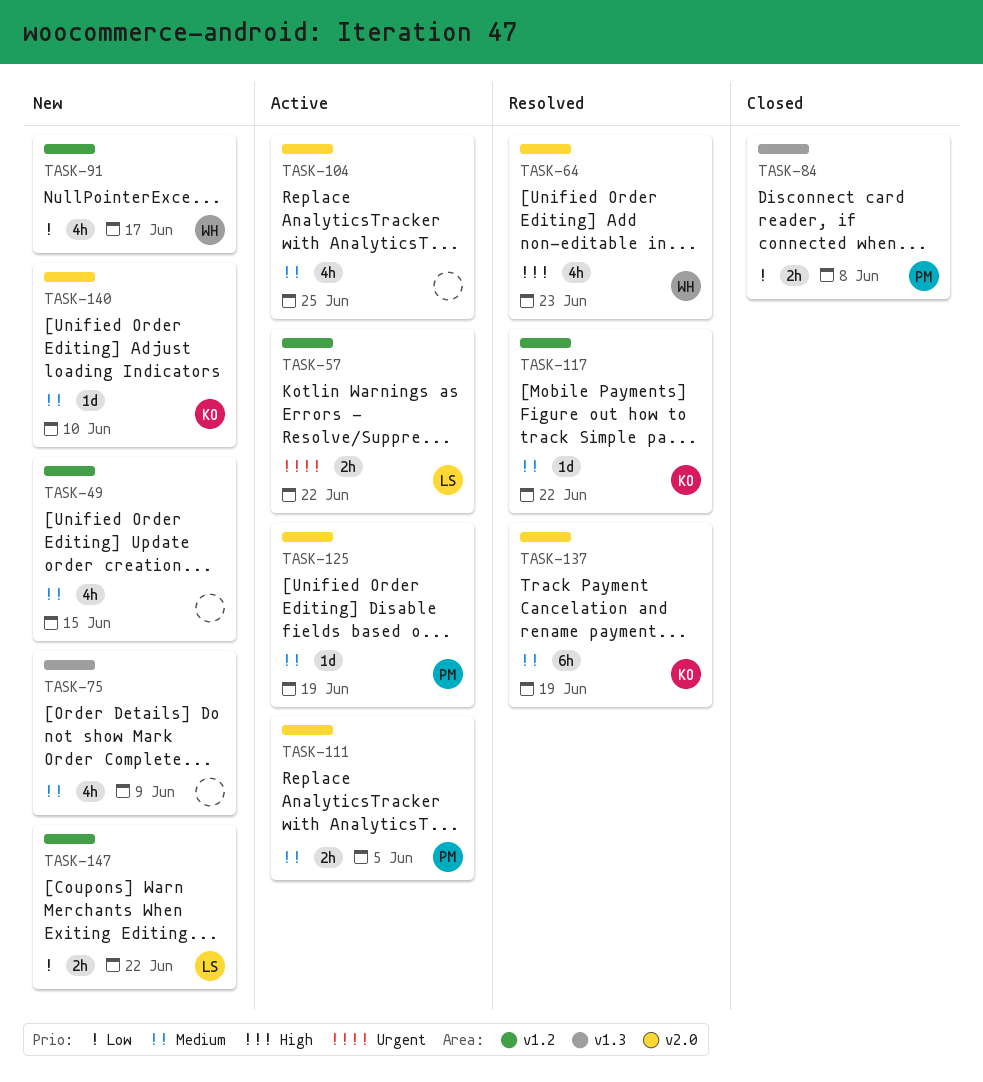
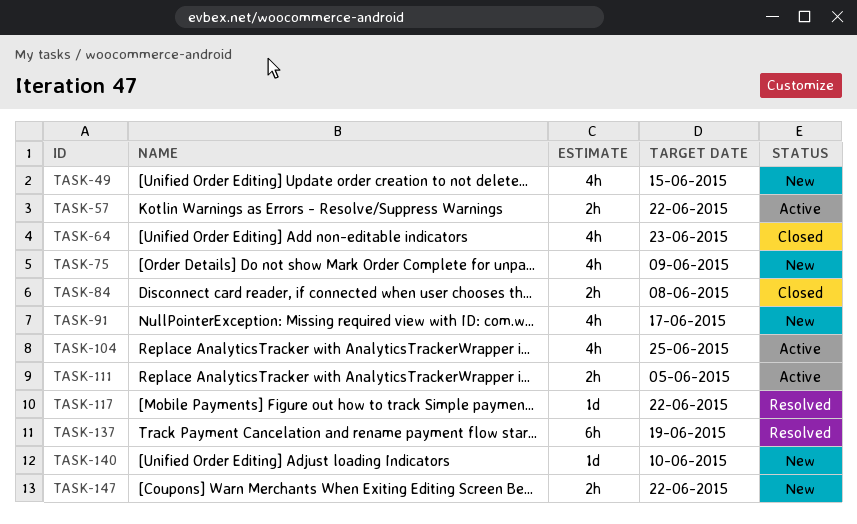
TASK-64, status: Resolved -> Closed
TASK-125: present -> none

